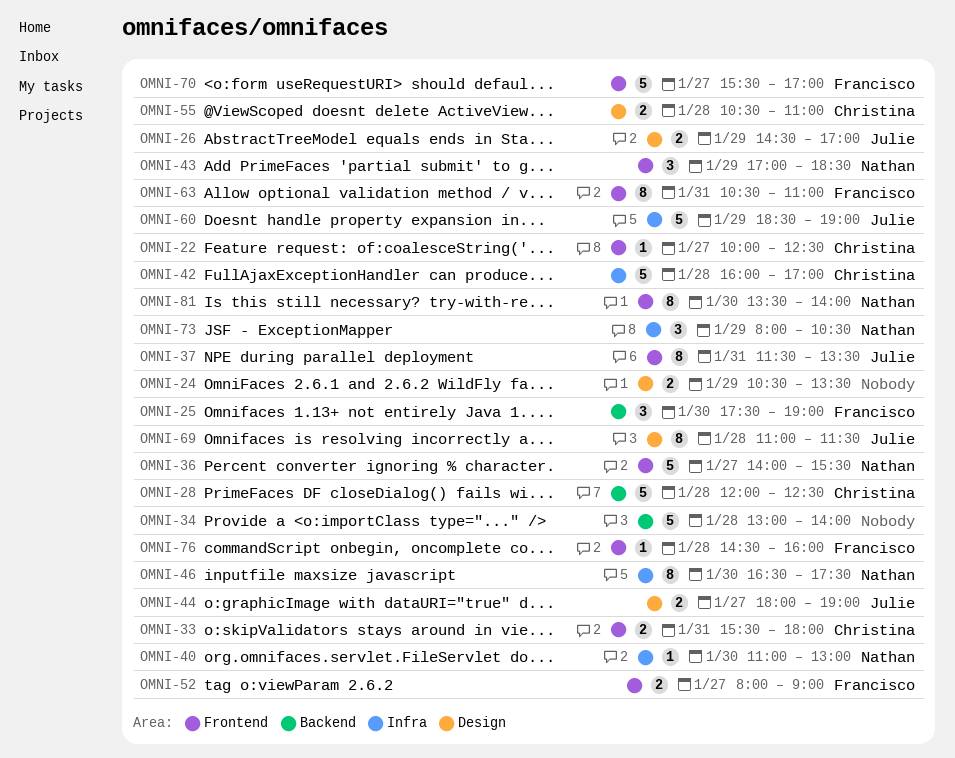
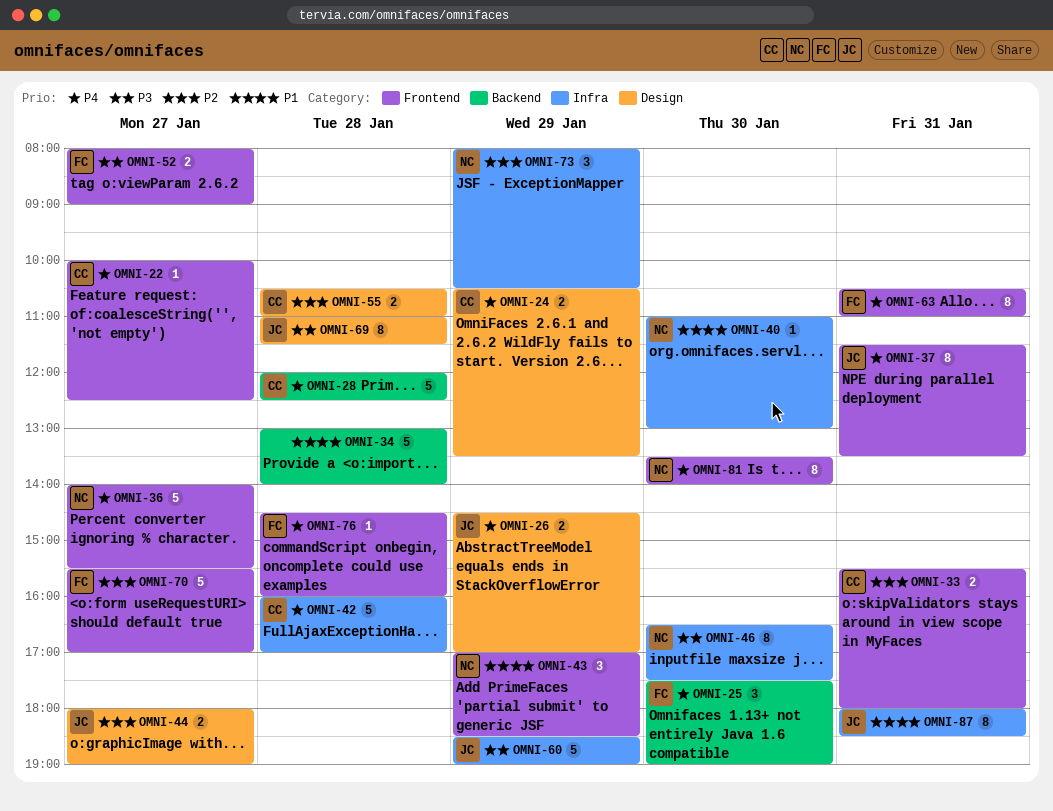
OMNI-24, owner: none -> Christina
OMNI-87: none -> present

